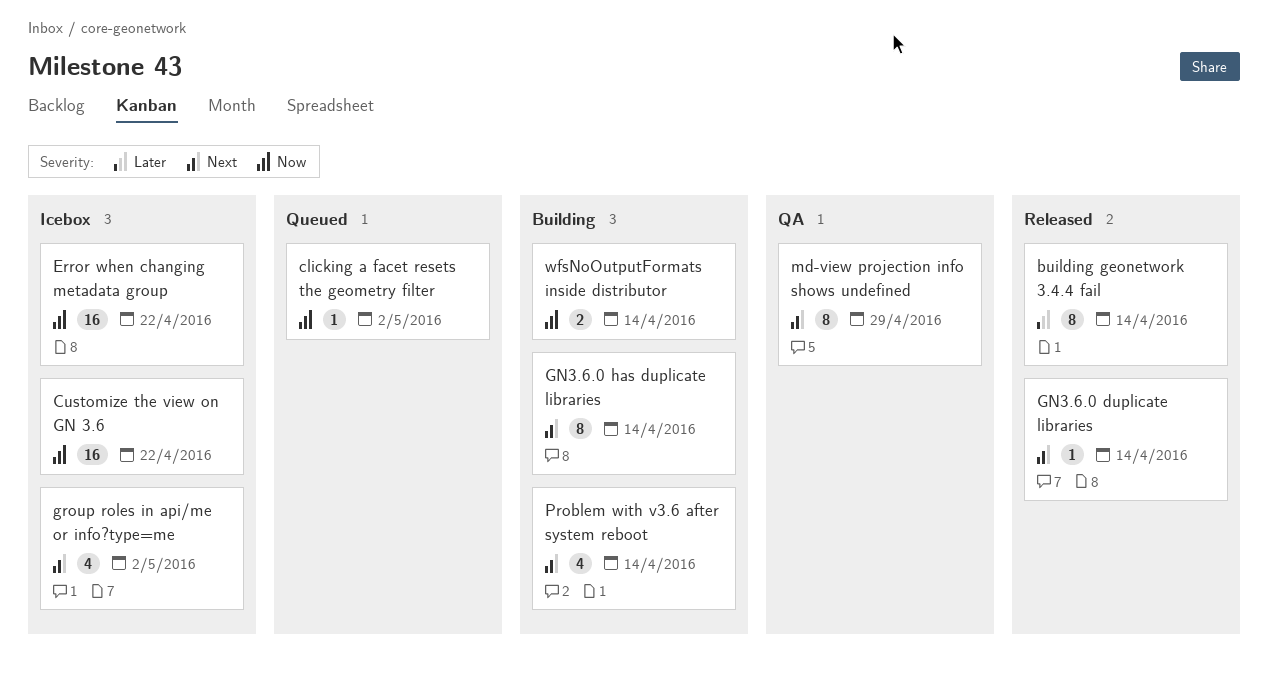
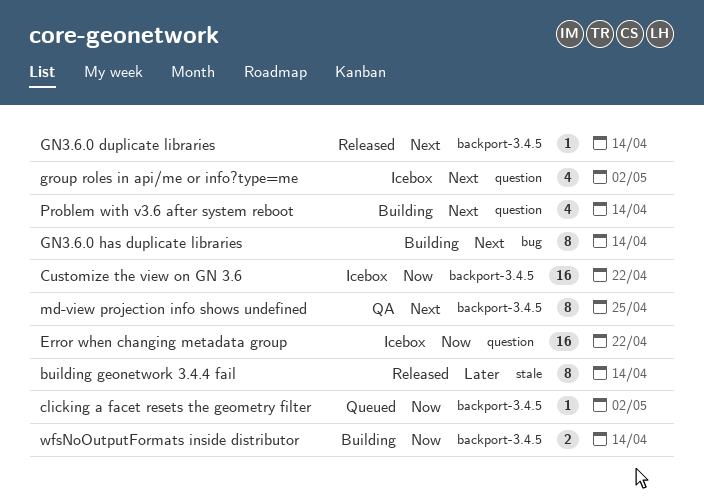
md-view projection info shows undefined, due: Apr 29 -> Apr 25

